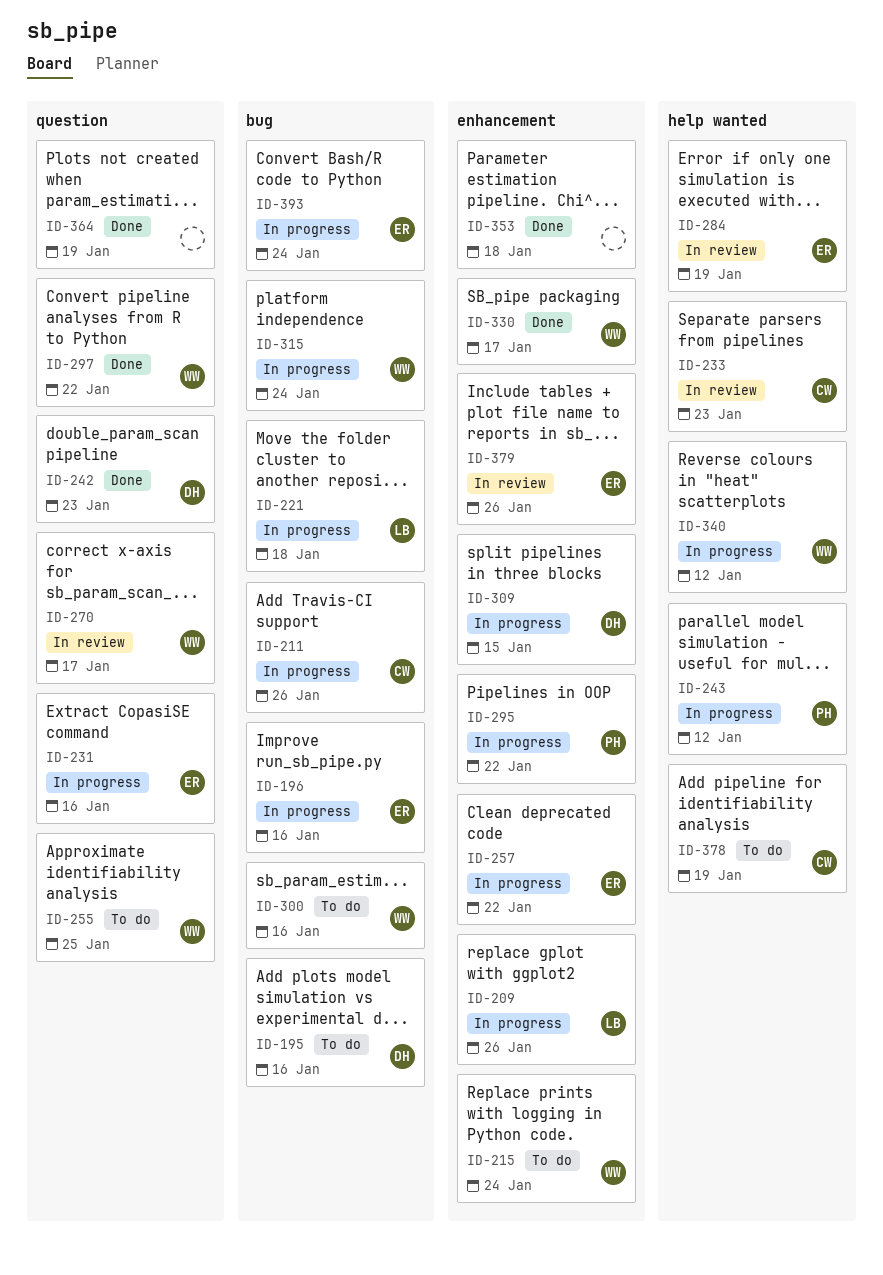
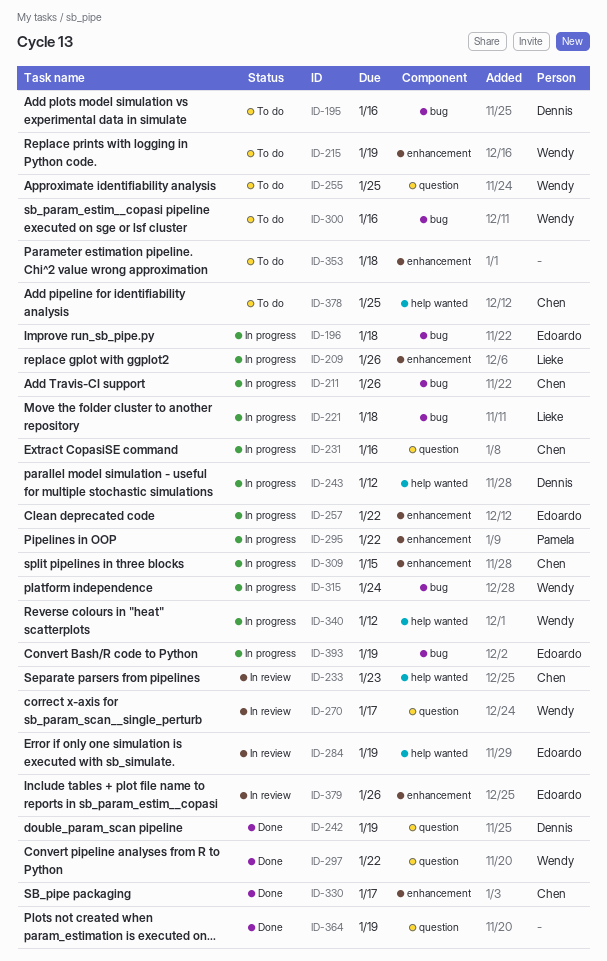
ID-196, due: Jan 16 -> Jan 18
ID-215, due: Jan 24 -> Jan 19
ID-231, owner: Edoardo -> Chen
ID-242, due: Jan 23 -> Jan 19
ID-243, owner: Pamela -> Dennis
ID-309, owner: Dennis -> Chen
ID-330, owner: Wendy -> Chen
ID-353, status: Done -> To do
ID-378, due: Jan 19 -> Jan 25
ID-393, due: Jan 24 -> Jan 19

